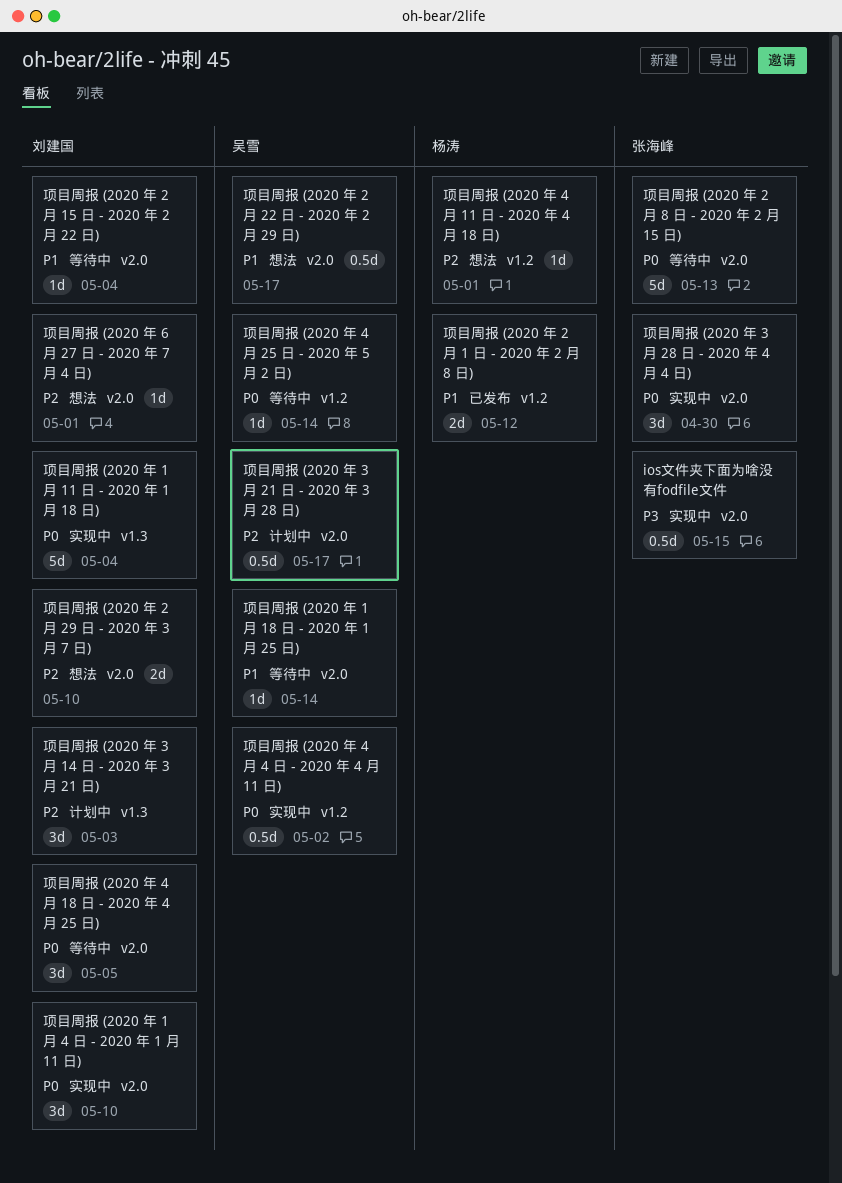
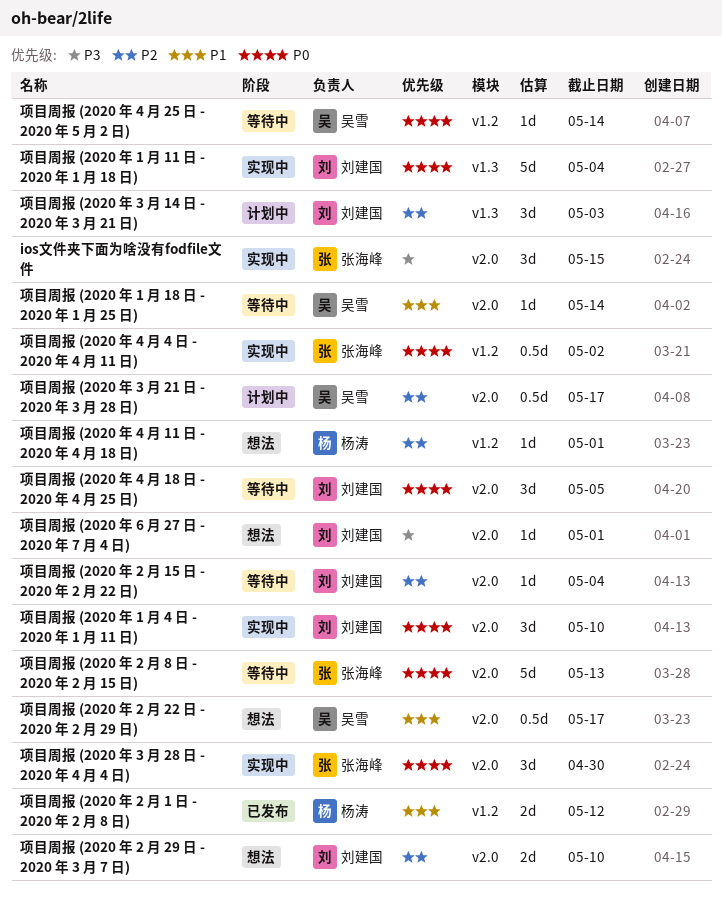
ios文件夹下面为啥没有fodfile文件, estimate: 0.5d -> 3d
项目周报 (2020 年 2 月 15 日 - 2020 年 2 月 22 日), priority: P1 -> P2
项目周报 (2020 年 4 月 4 日 - 2020 年 4 月 11 日), owner: 吴雪 -> 张海峰
项目周报 (2020 年 6 月 27 日 - 2020 年 7 月 4 日), priority: P2 -> P3

